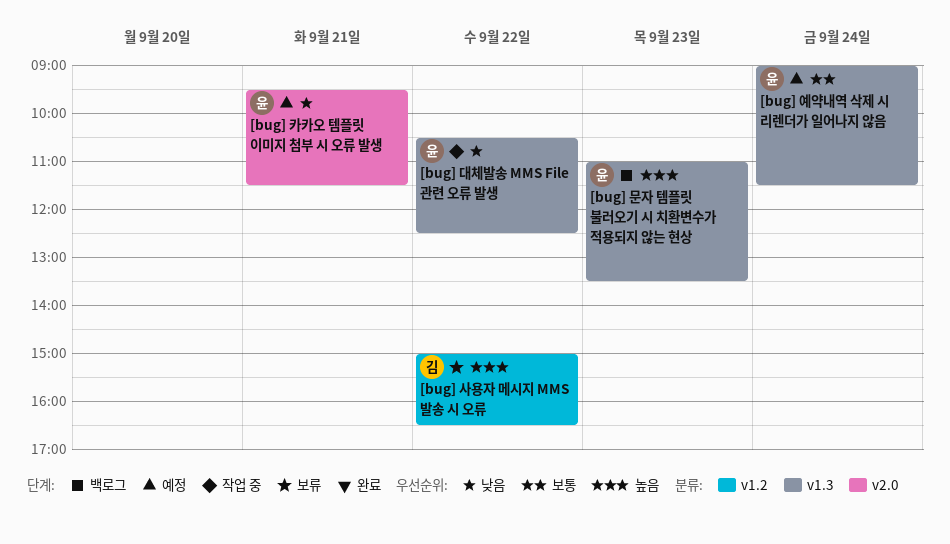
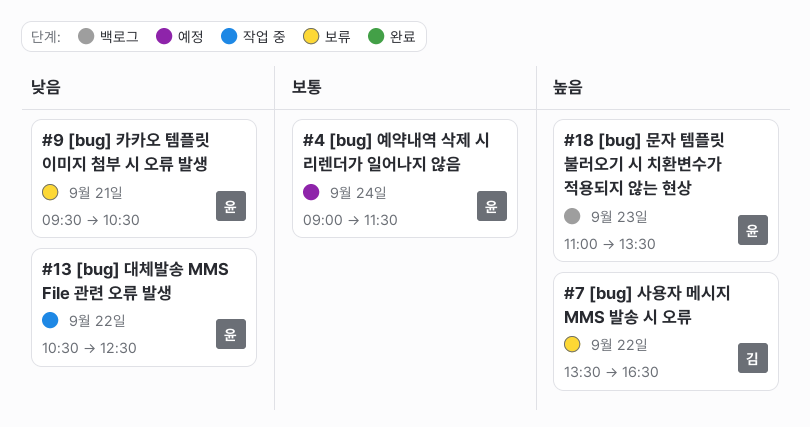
[bug] 사용자 메시지 MMS 발송 시 오류, begins: 15:00 -> 13:30
[bug] 카카오 템플릿 이미지 첨부 시 오류 발생, status: 예정 -> 보류
[bug] 카카오 템플릿 이미지 첨부 시 오류 발생, ends: 11:30 -> 10:30

